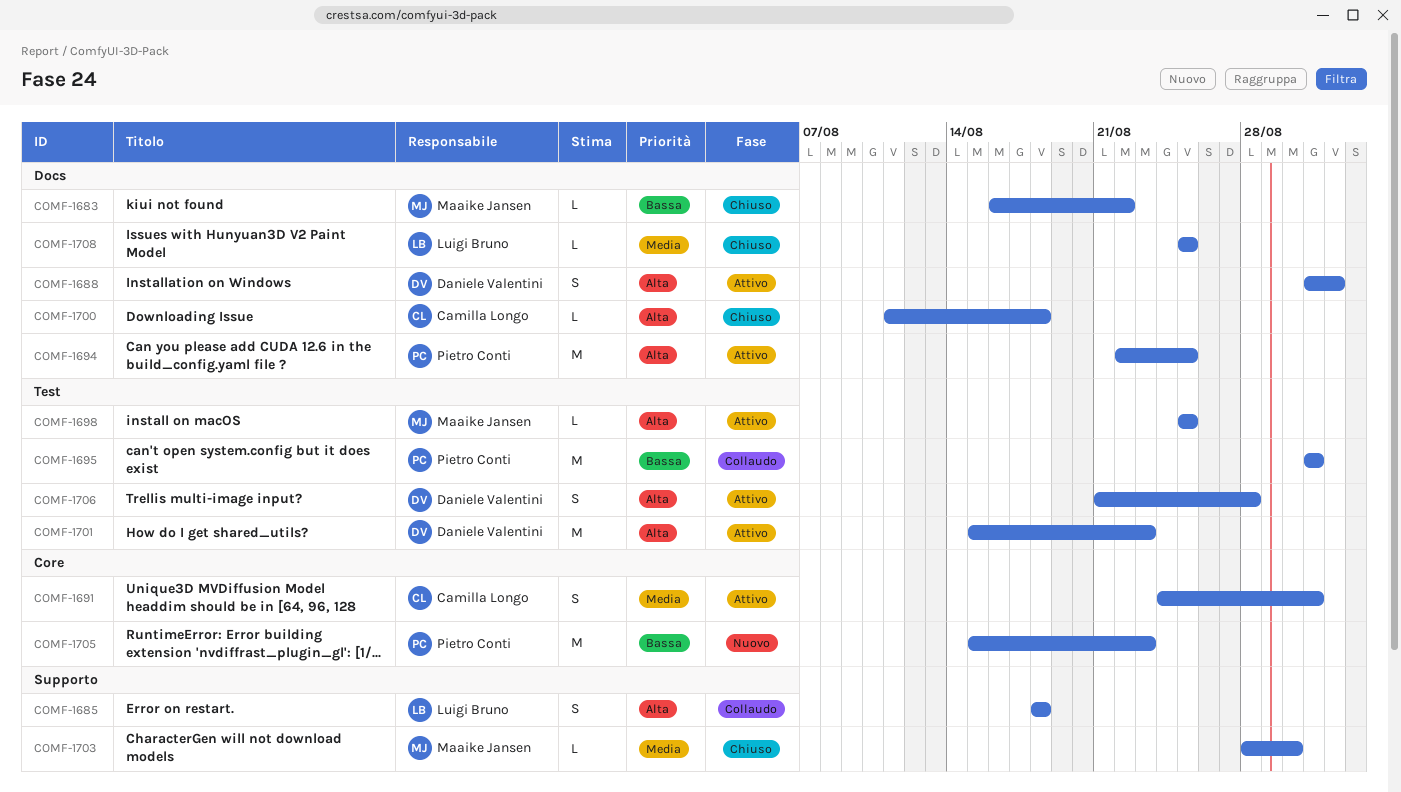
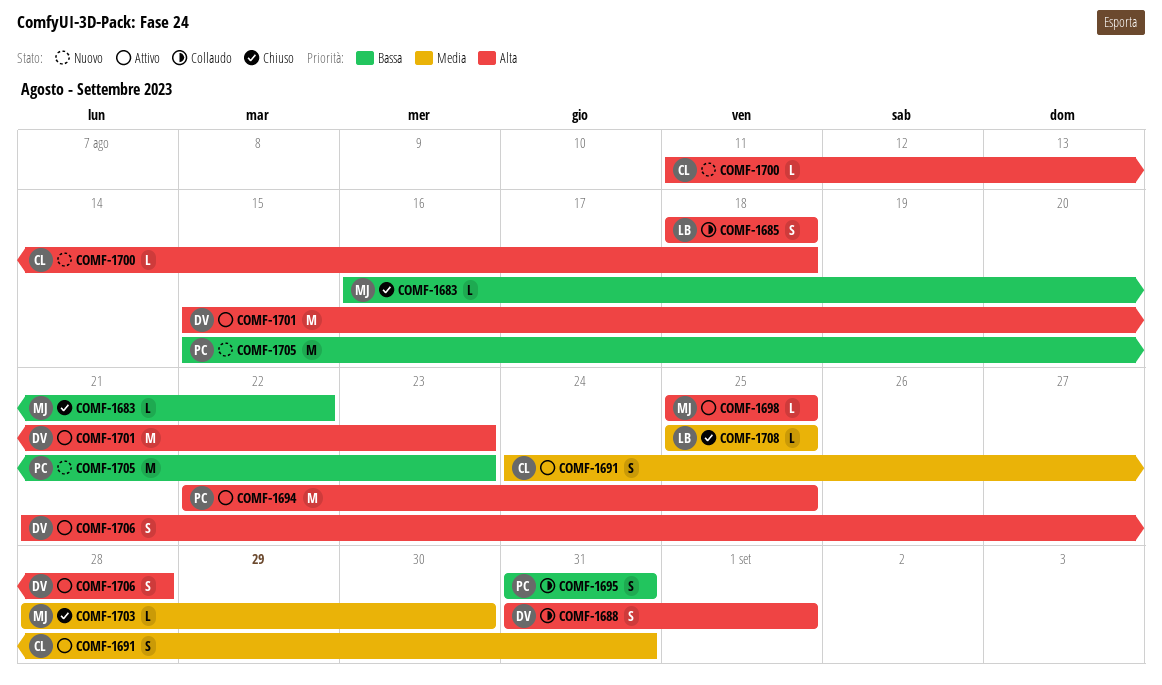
COMF-1688, status: Attivo -> Collaudo
COMF-1695, estimate: M -> S
COMF-1700, status: Chiuso -> Nuovo

